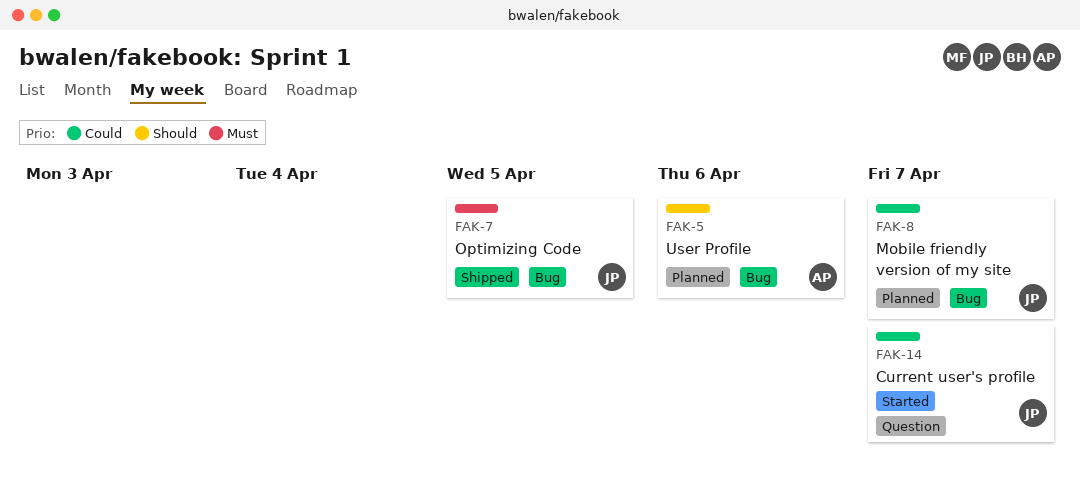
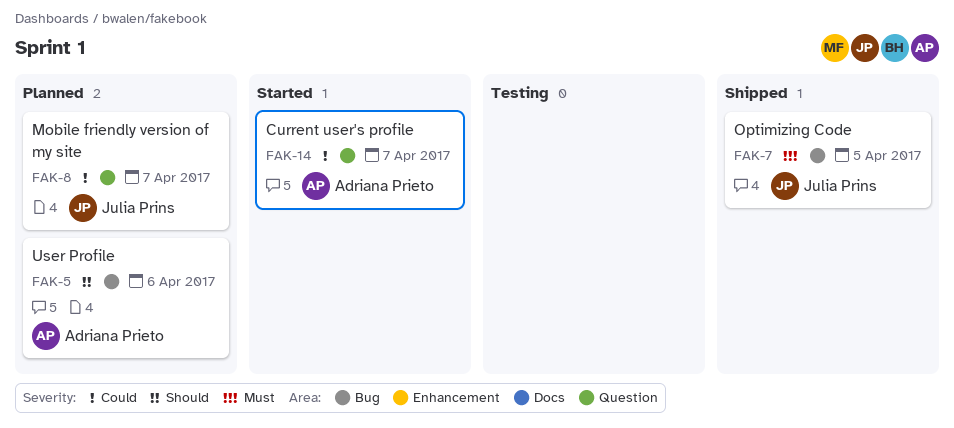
FAK-8, label: Bug -> Question
FAK-14, owner: Julia Prins -> Adriana Prieto

